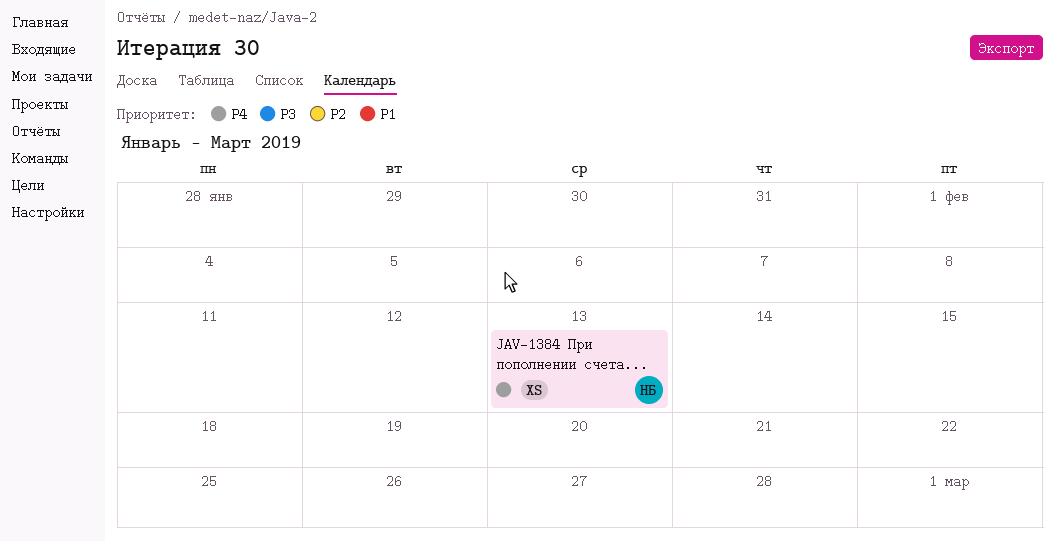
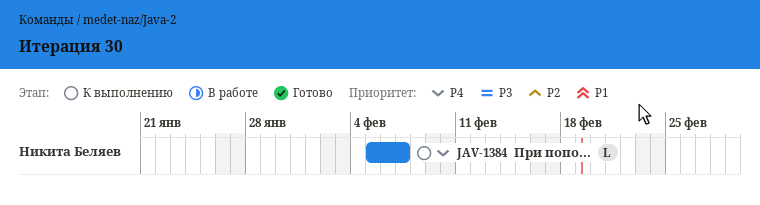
JAV-1384, estimate: XS -> L
JAV-1384, due: Feb 13 -> Feb 7

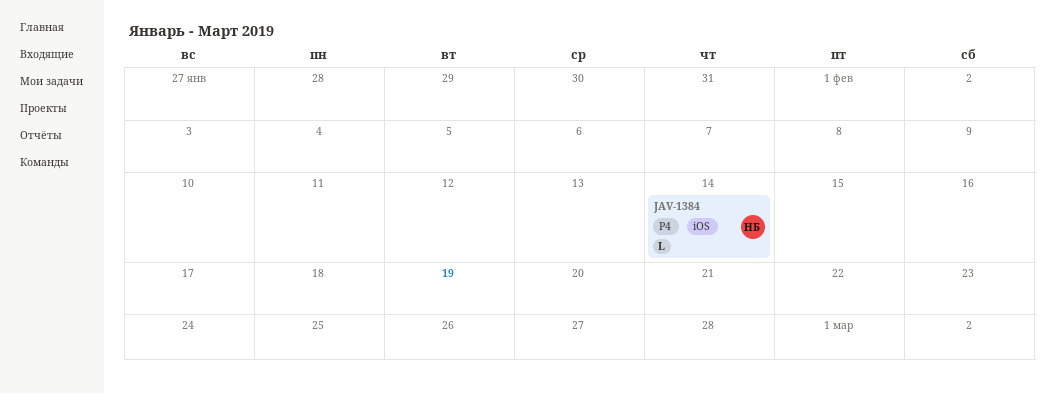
JAV-1384, due: Feb 7 -> Feb 14

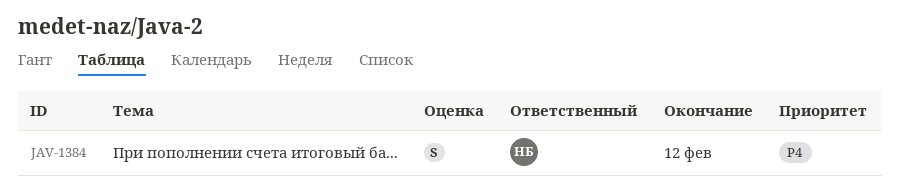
JAV-1384, estimate: L -> S
JAV-1384, due: Feb 14 -> Feb 12

